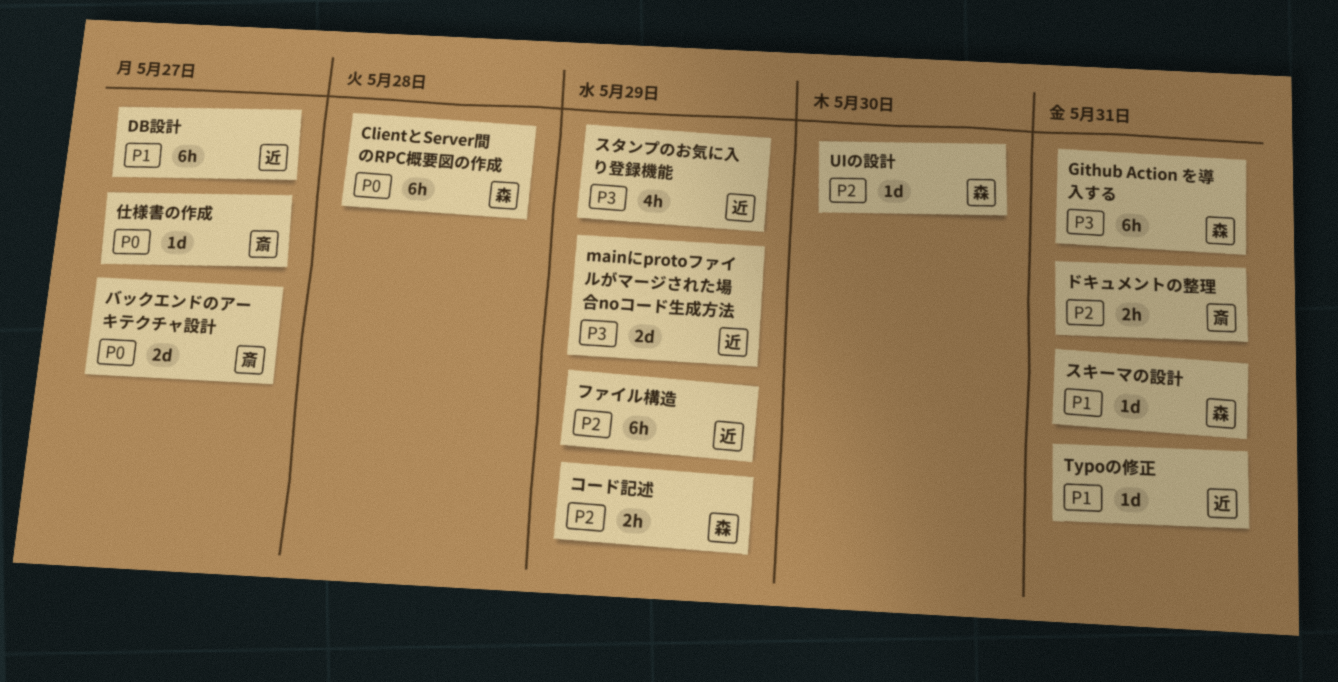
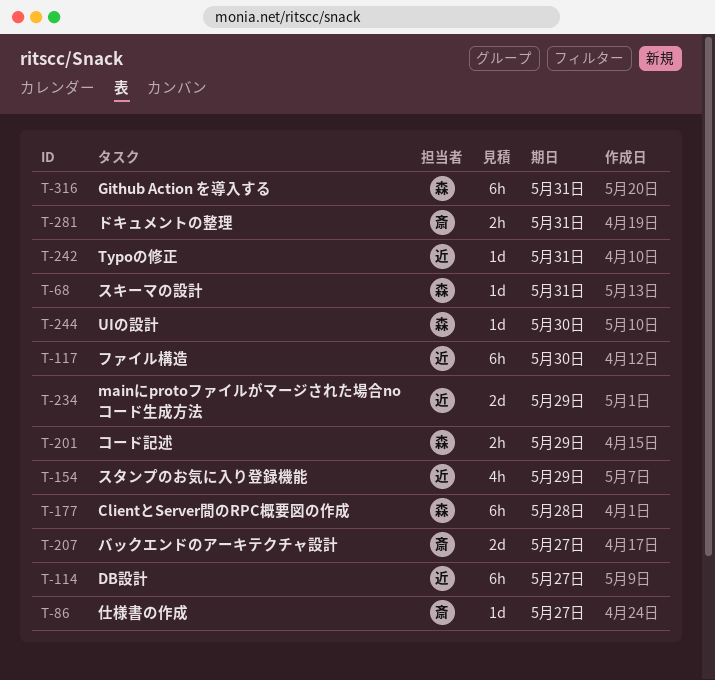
ファイル構造, due: May 29 -> May 30

